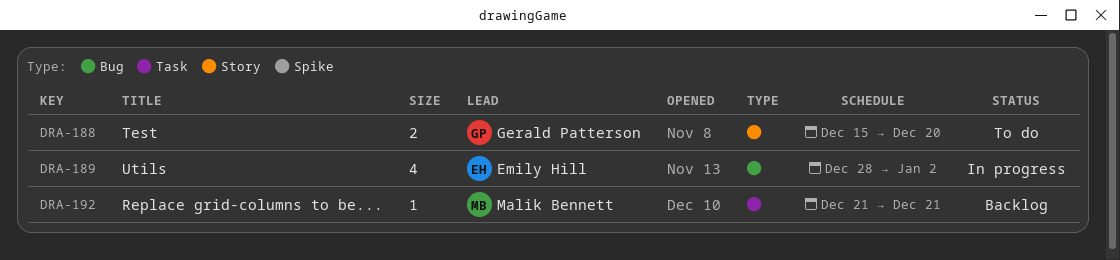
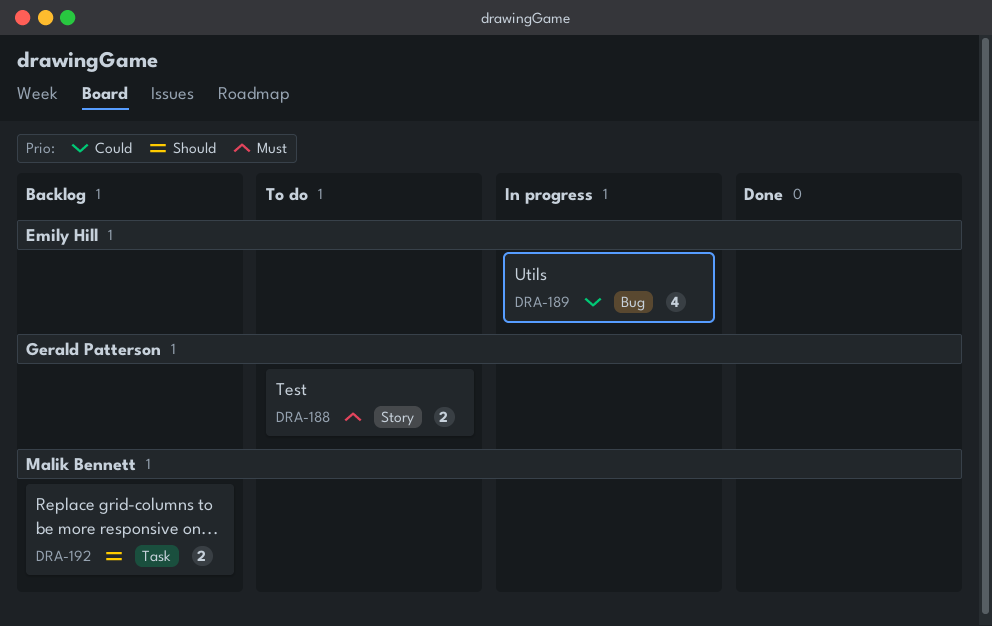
DRA-192, estimate: 1 -> 2

